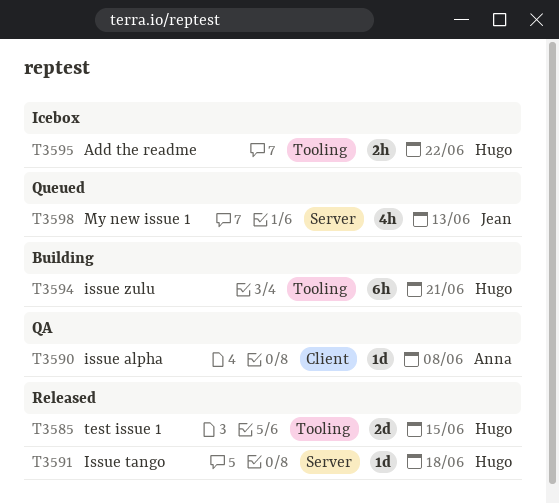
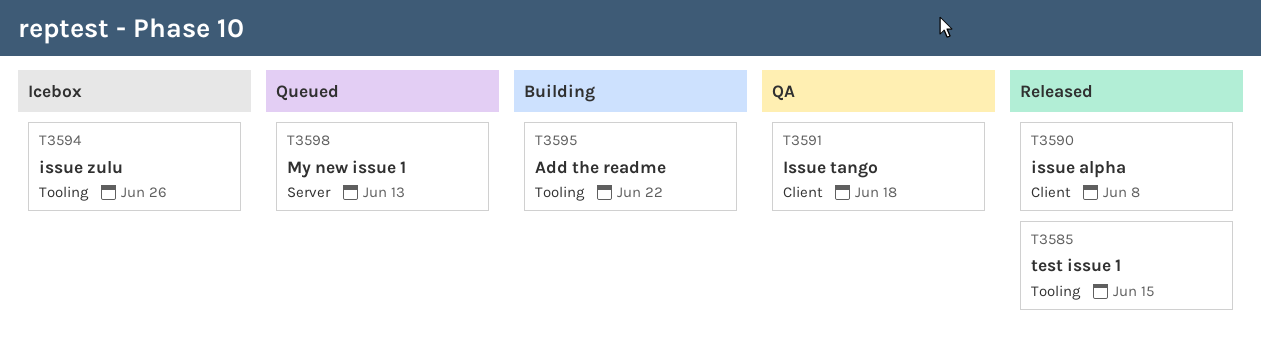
T3590, status: QA -> Released
T3591, status: Released -> QA
T3591, label: Server -> Client
T3594, status: Building -> Icebox
T3594, due: Jun 21 -> Jun 26
T3595, status: Icebox -> Building

